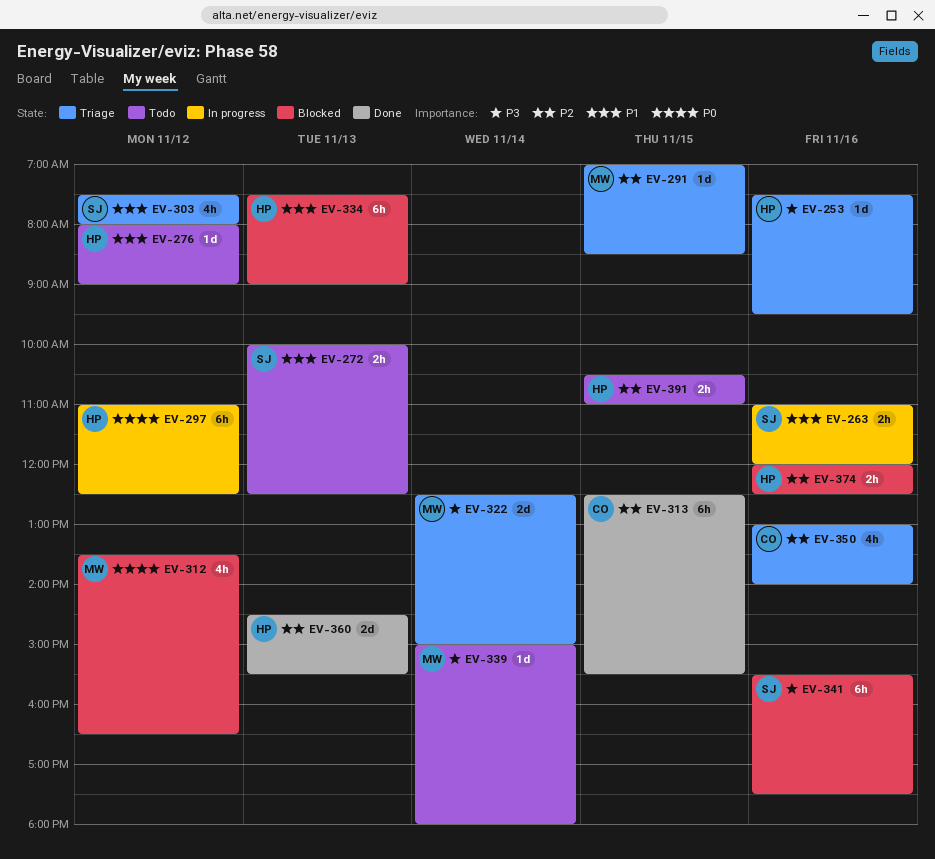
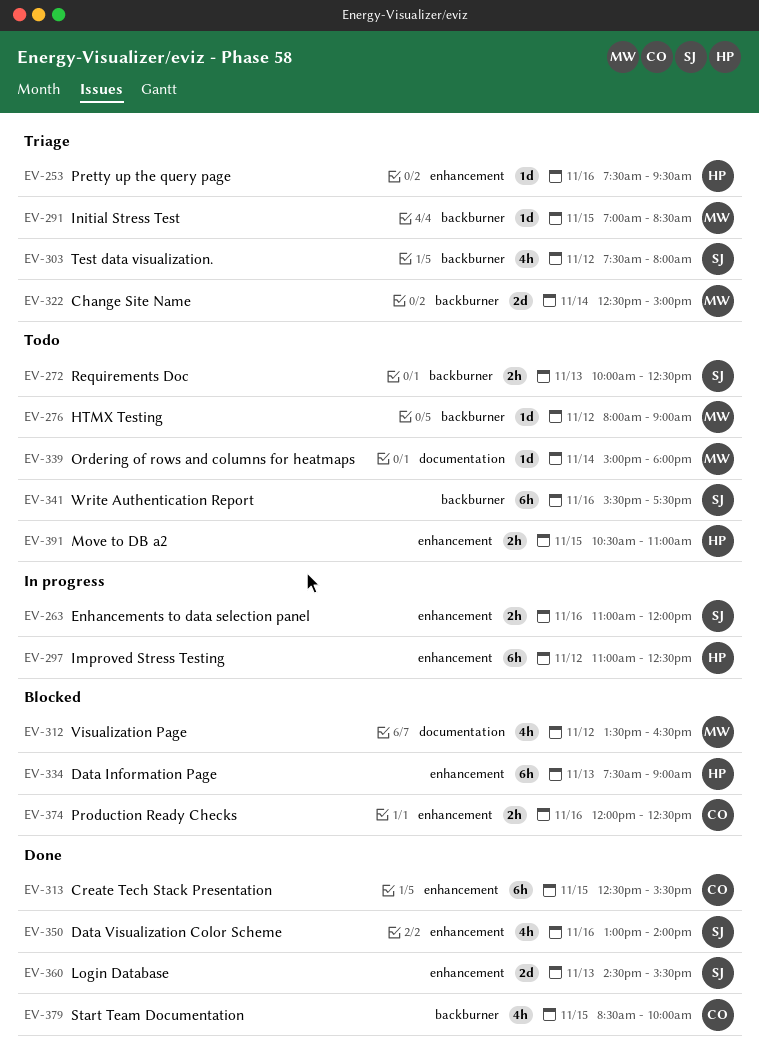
EV-276, owner: HP -> MW
EV-341, status: Blocked -> Todo
EV-350, status: Triage -> Done
EV-350, owner: CO -> SJ
EV-360, owner: HP -> SJ
EV-374, owner: HP -> CO
EV-379: none -> present

